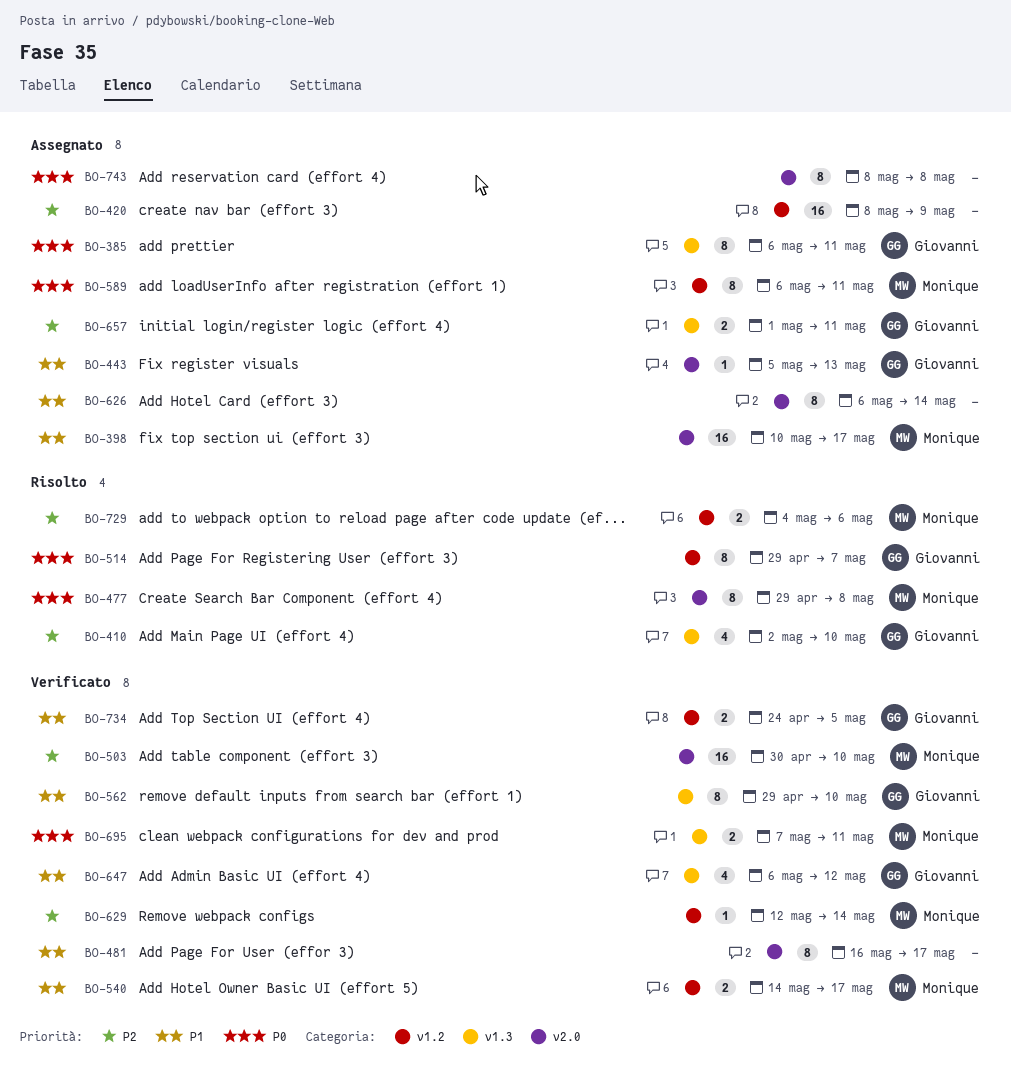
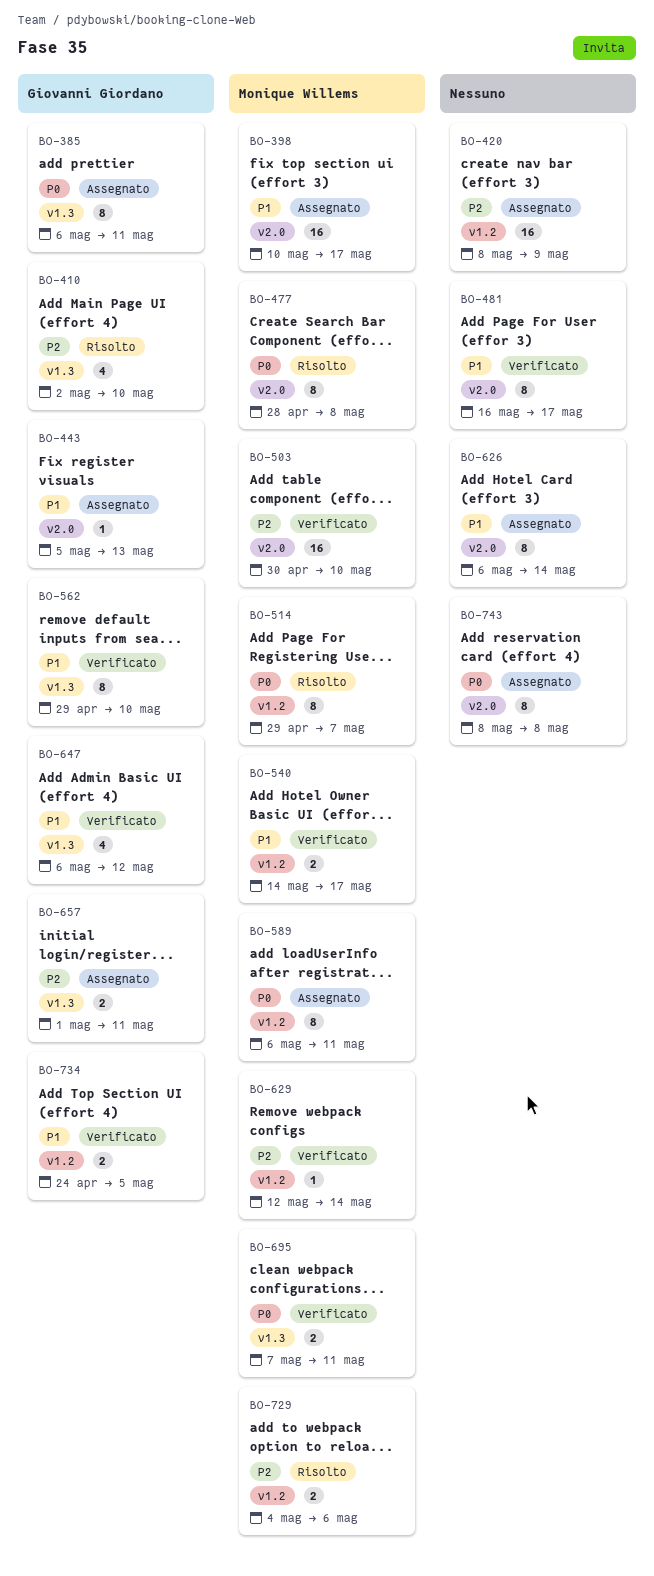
BO-477, start: Apr 29 -> Apr 28
BO-514, owner: Giovanni Giordano -> Monique Willems

